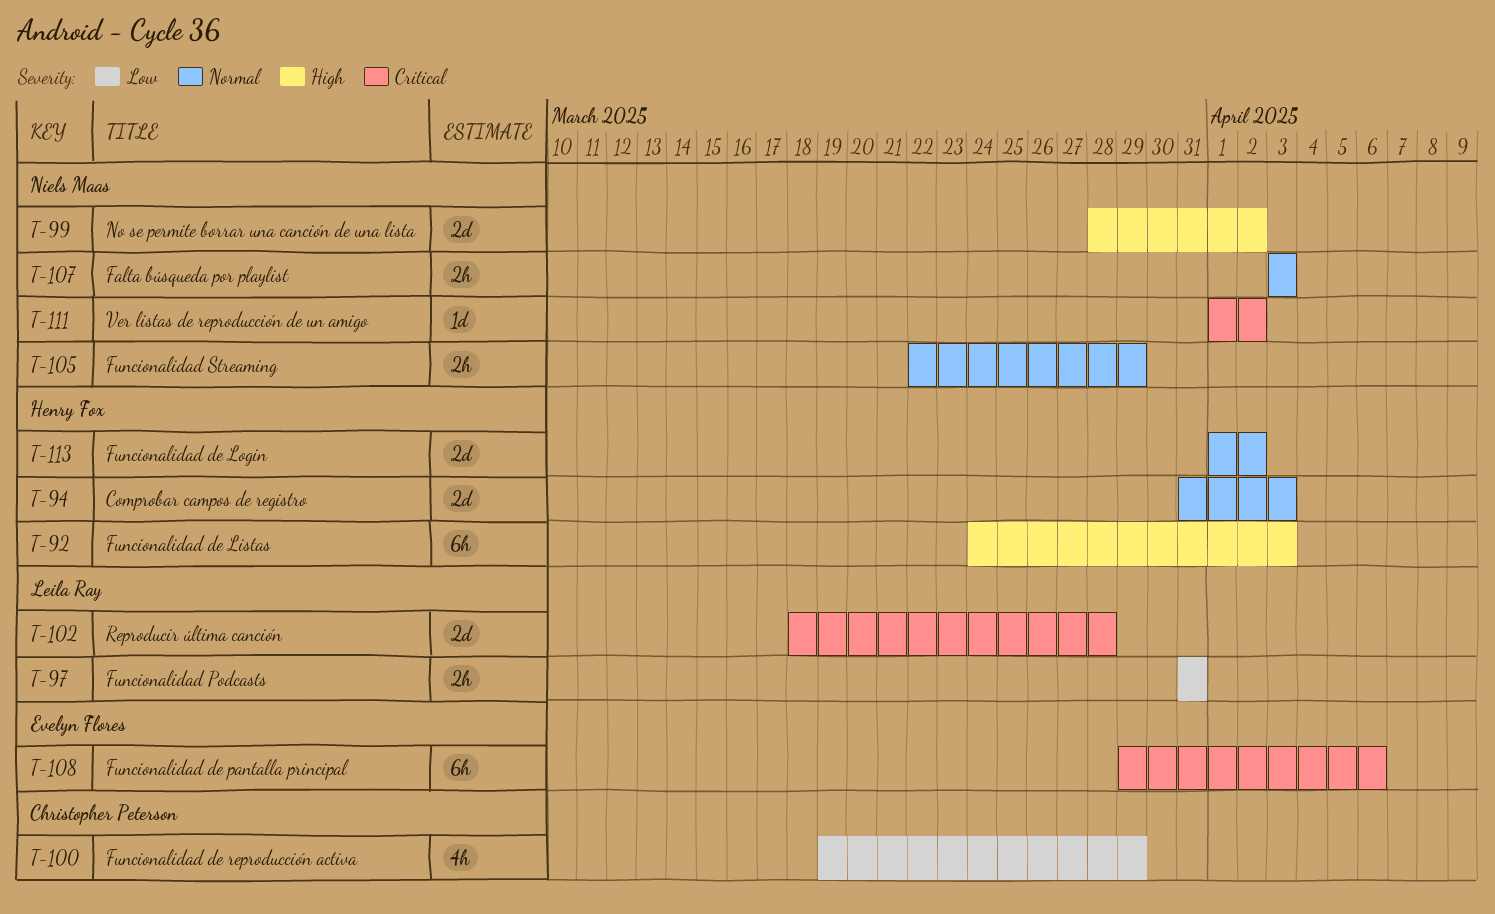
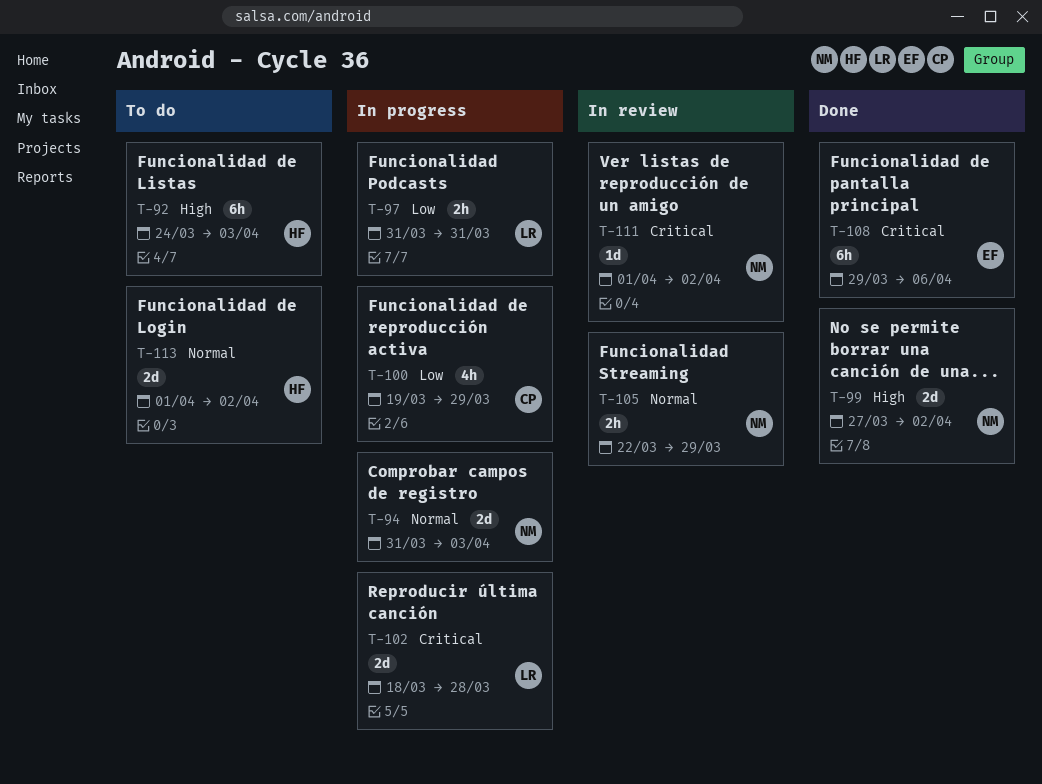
T-94, owner: Henry Fox -> Niels Maas
T-99, start: Mar 28 -> Mar 27
T-107: present -> none

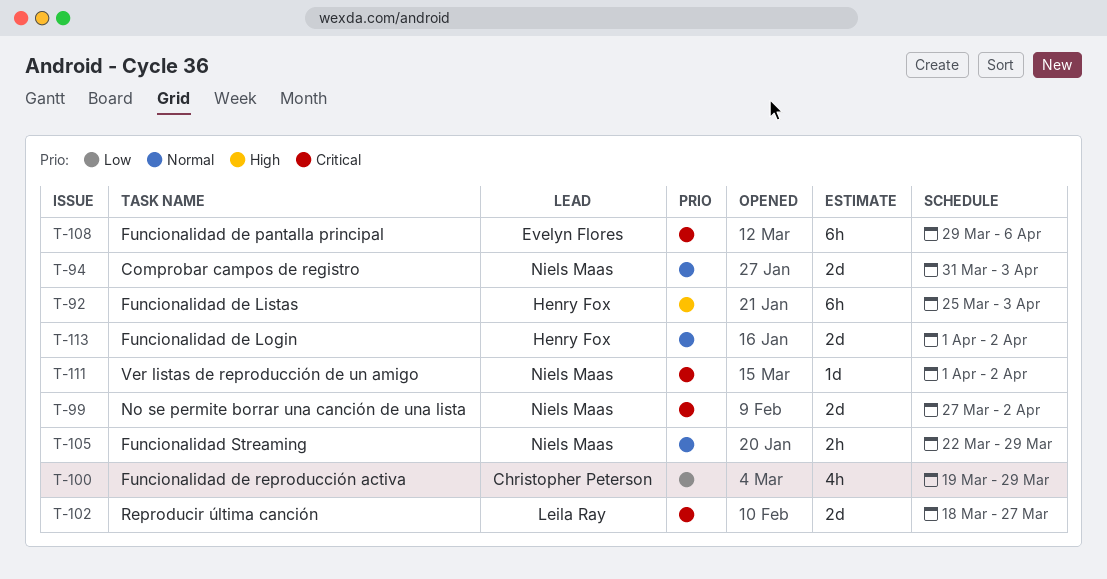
T-92, start: Mar 24 -> Mar 25
T-97: present -> none
T-99, priority: High -> Critical
T-102, due: Mar 28 -> Mar 27

